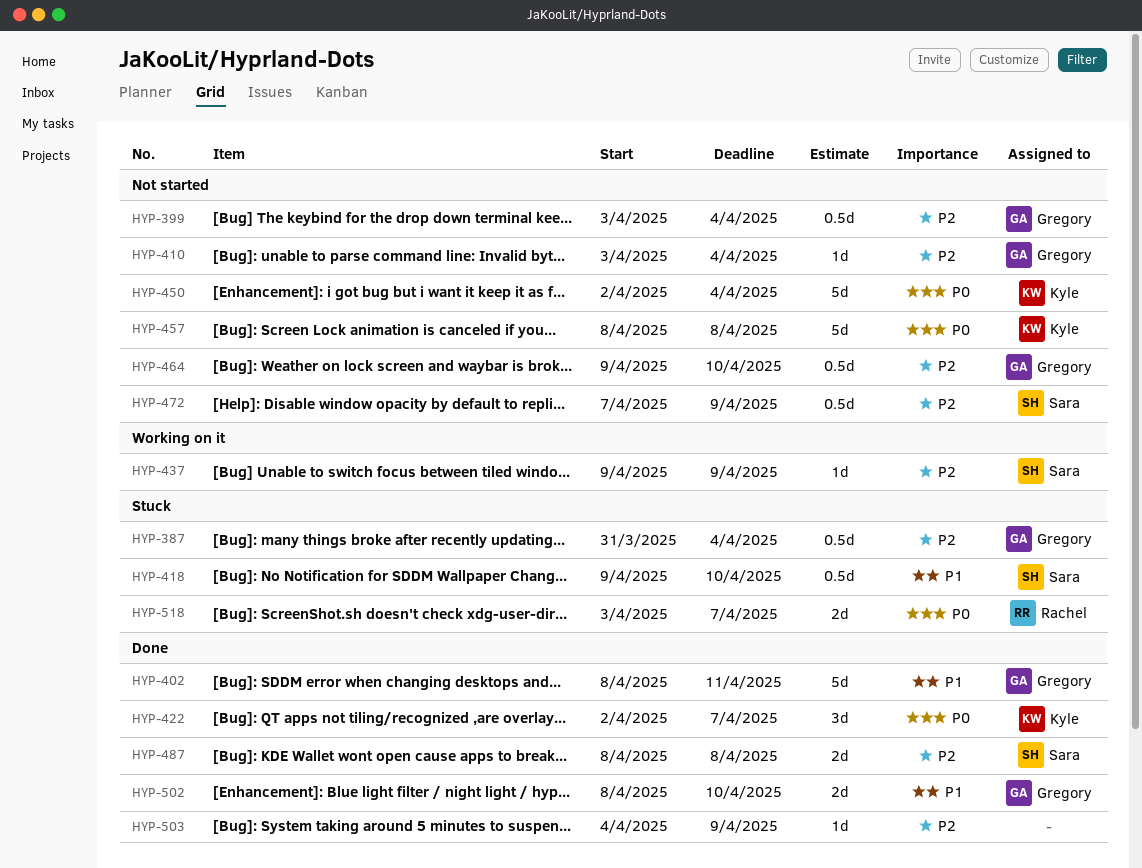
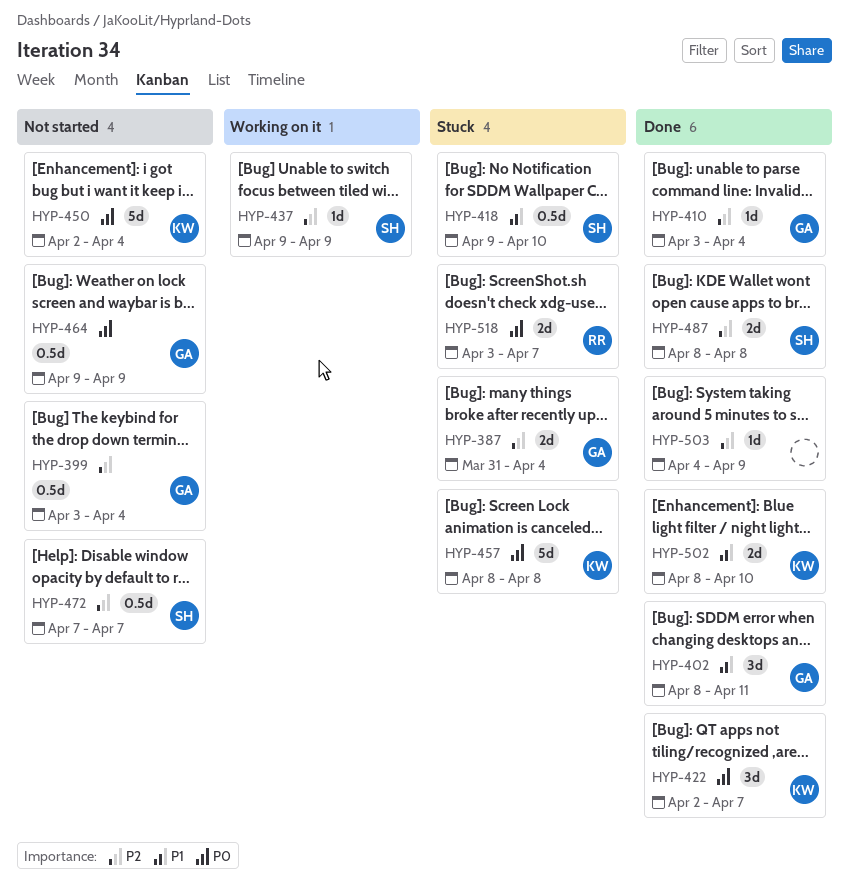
HYP-387, estimate: 0.5d -> 2d
HYP-402, estimate: 5d -> 3d
HYP-410, status: Not started -> Done
HYP-457, status: Not started -> Stuck
HYP-464, priority: P2 -> P0
HYP-464, due: Apr 10 -> Apr 9
HYP-472, due: Apr 9 -> Apr 7
HYP-502, owner: Gregory -> Kyle

